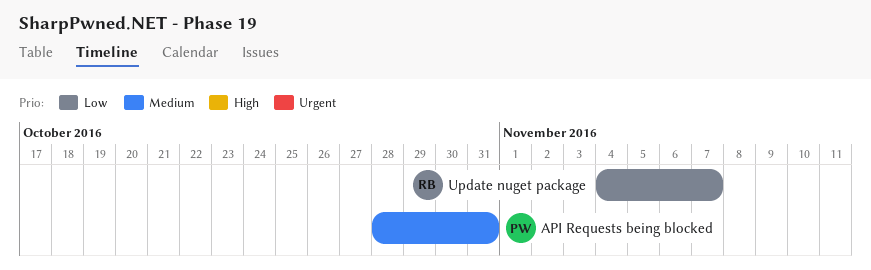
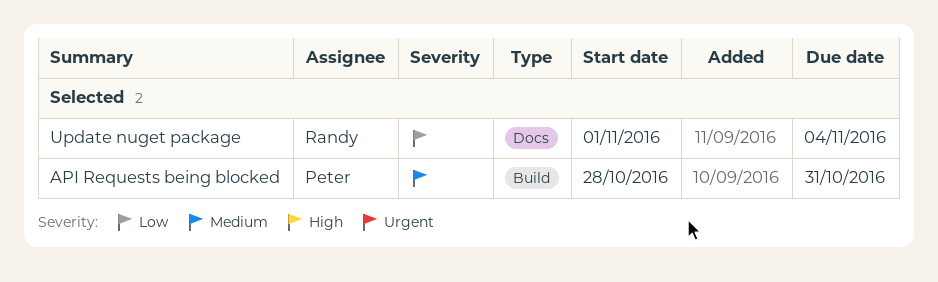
Update nuget package, start: Nov 4 -> Nov 1
Update nuget package, due: Nov 7 -> Nov 4

